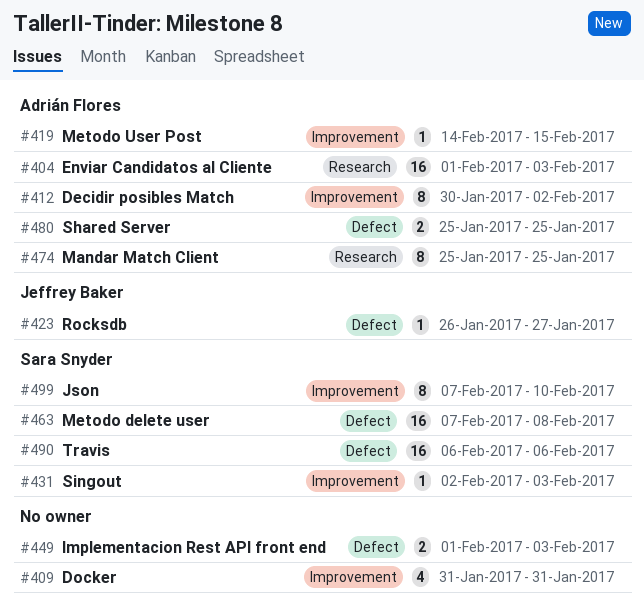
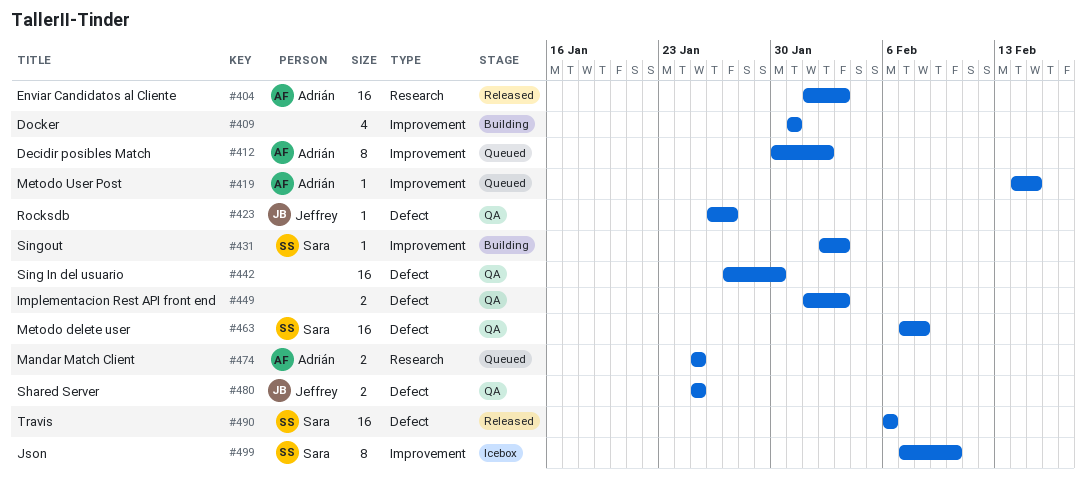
#442: none -> present
#474, estimate: 8 -> 2
#480, owner: Adrián Flores -> Jeffrey Baker

